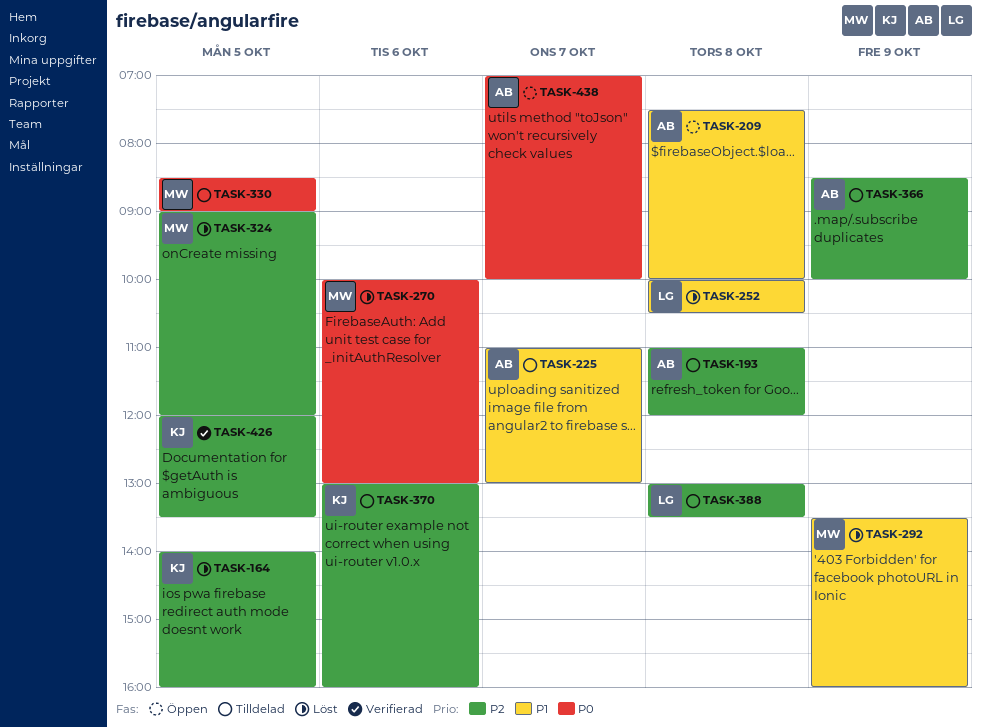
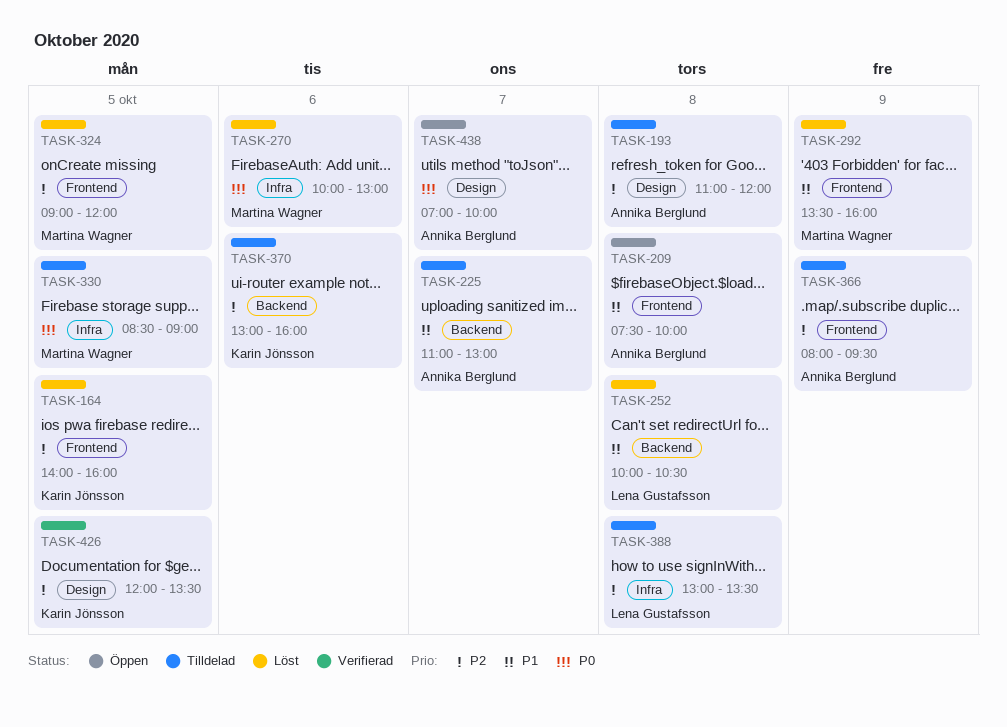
TASK-366, begins: 08:30 -> 08:00
TASK-366, ends: 10:00 -> 09:30

